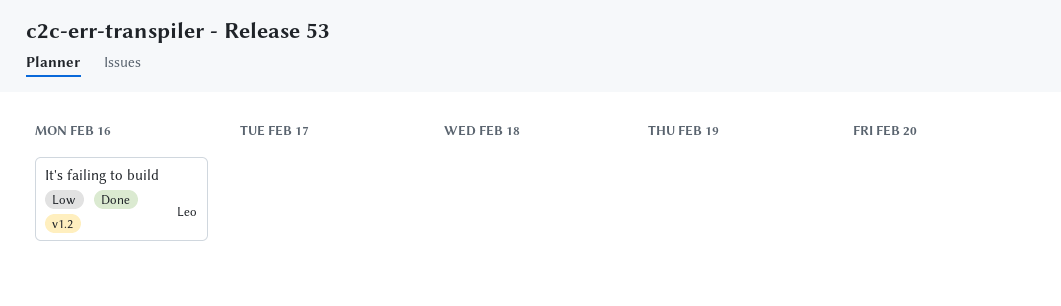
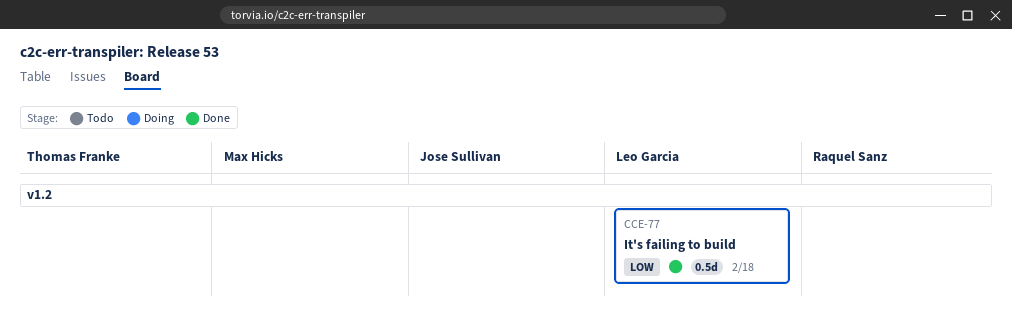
It's failing to build, due: Feb 16 -> Feb 18

